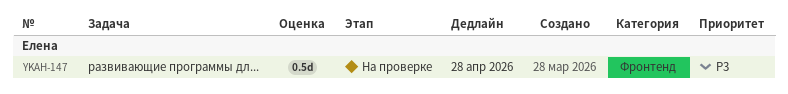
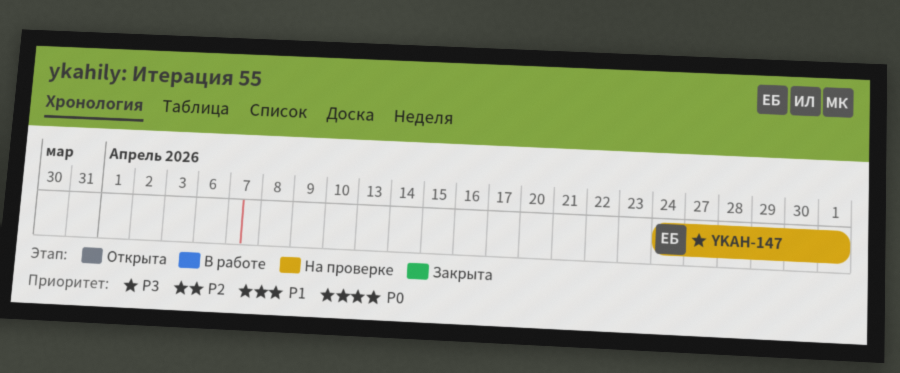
YKAH-147, due: Apr 28 -> May 1

